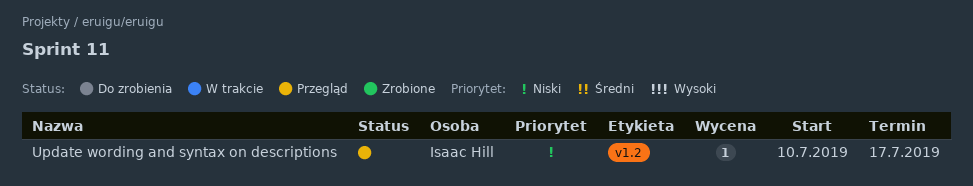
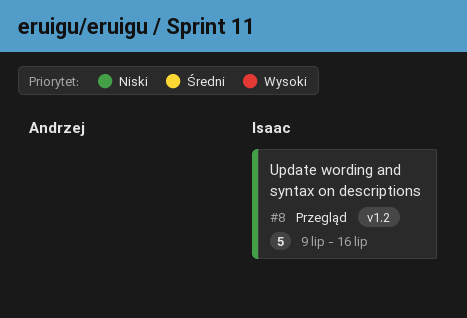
Update wording and syntax on descriptions, estimate: 1 -> 5
Update wording and syntax on descriptions, start: Jul 10 -> Jul 9
Update wording and syntax on descriptions, due: Jul 17 -> Jul 16

